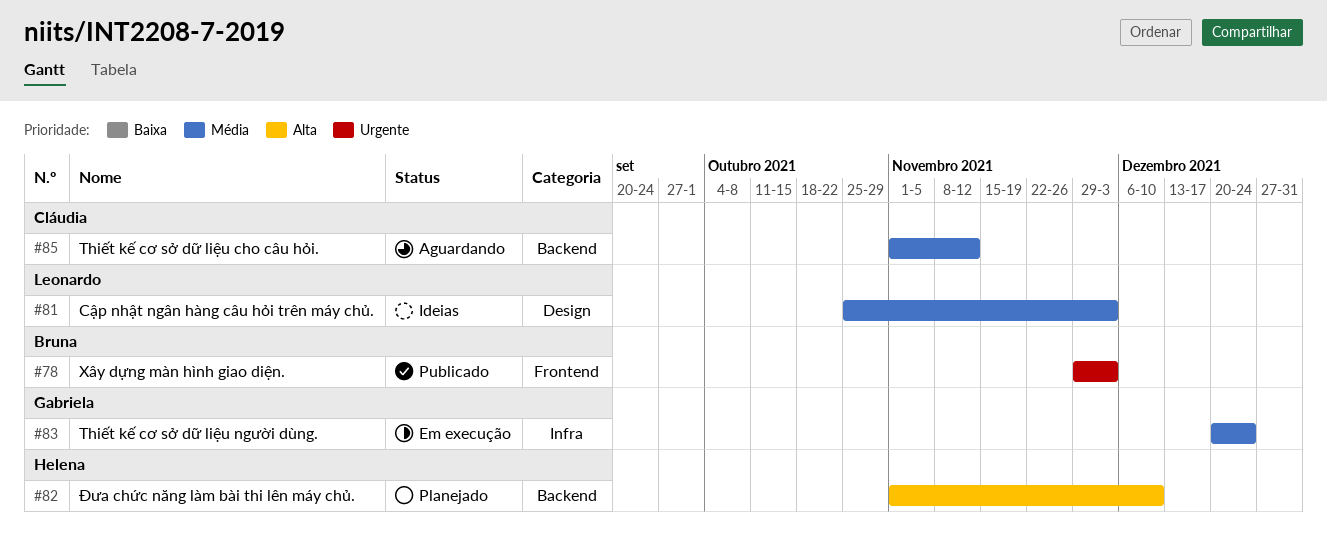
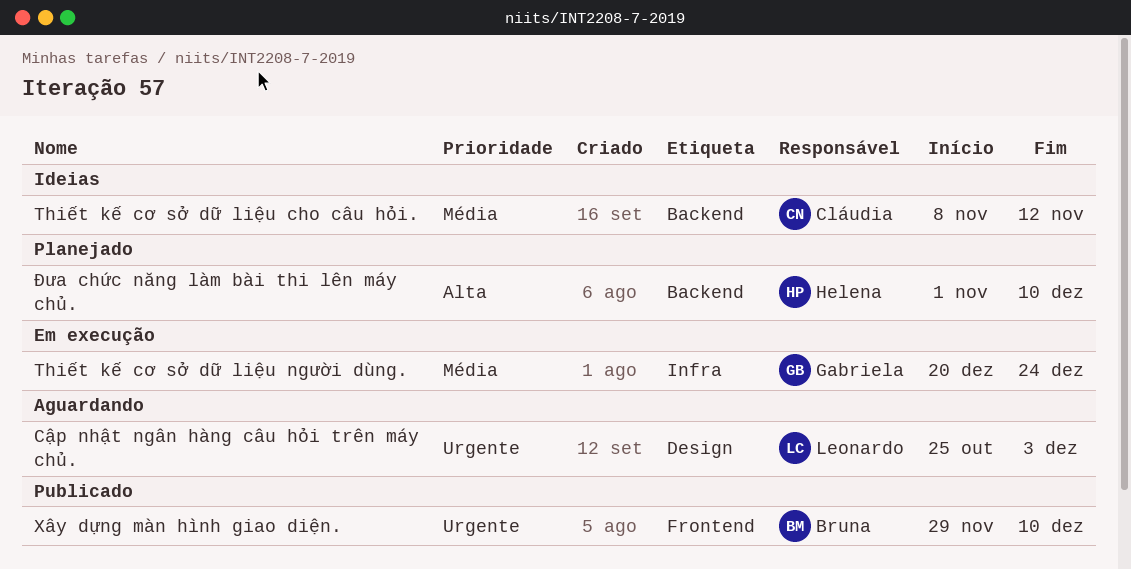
Cập nhật ngân hàng câu hỏi trên máy chủ., status: Ideias -> Aguardando
Cập nhật ngân hàng câu hỏi trên máy chủ., priority: Média -> Urgente
Thiết kế cơ sở dữ liệu cho câu hỏi., status: Aguardando -> Ideias
Thiết kế cơ sở dữ liệu cho câu hỏi., start: Nov 1 -> Nov 8
Xây dựng màn hình giao diện., due: Dec 3 -> Dec 10

